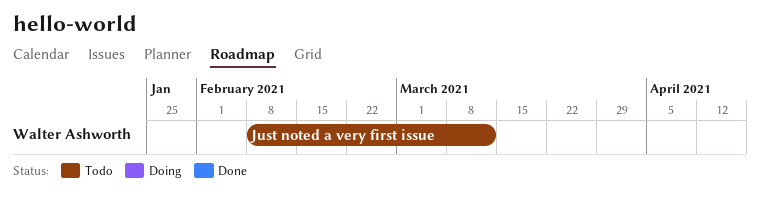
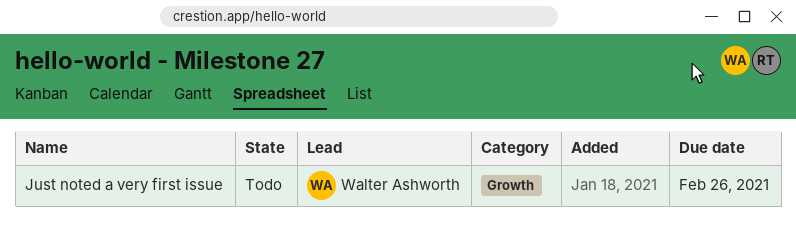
Just noted a very first issue, due: Mar 12 -> Feb 26

